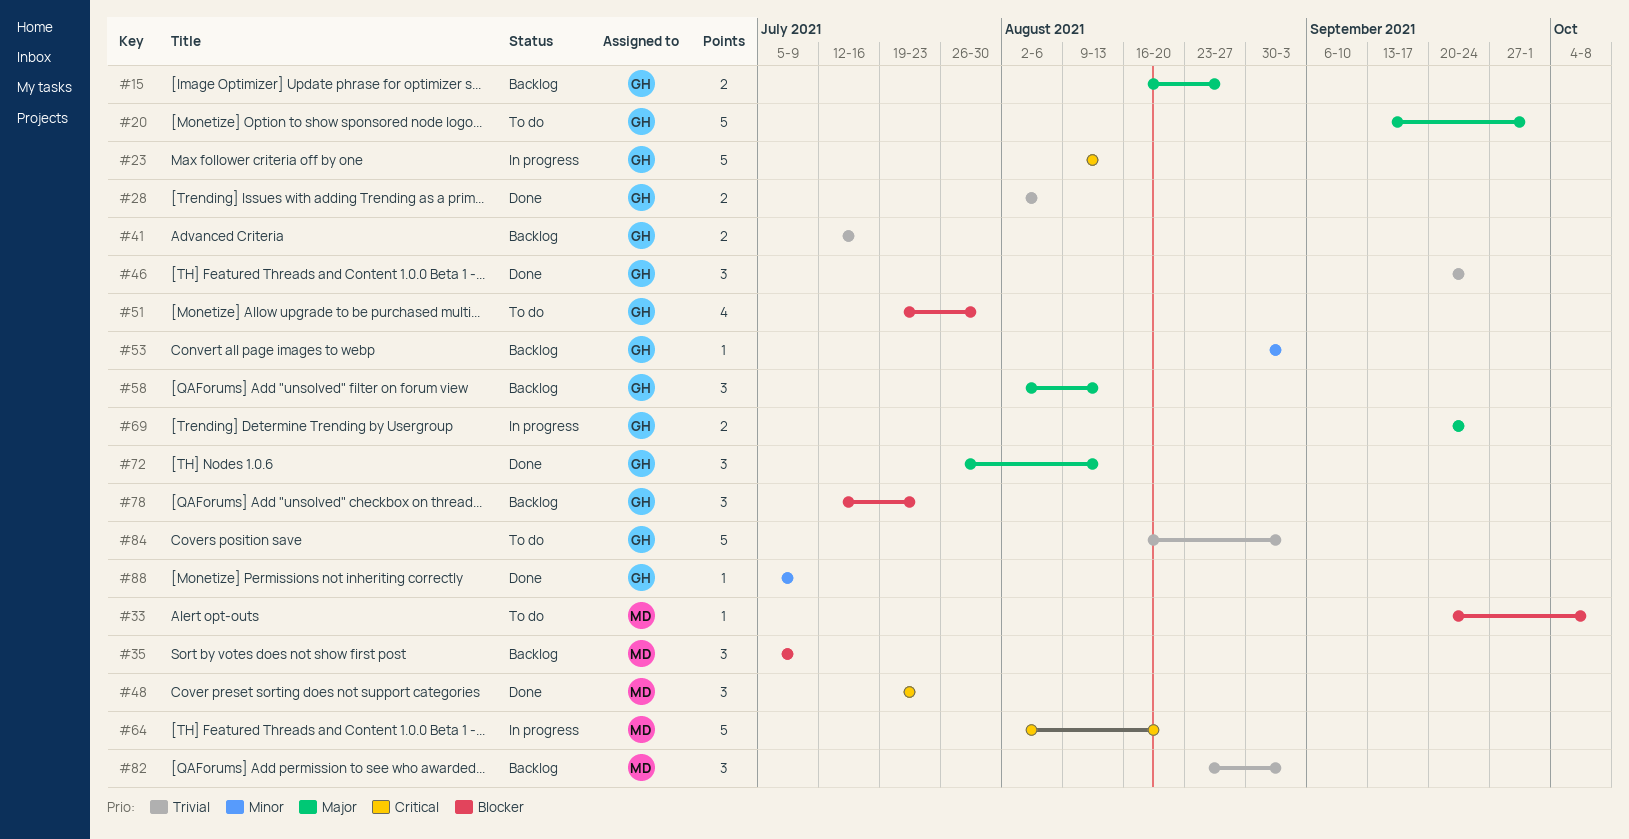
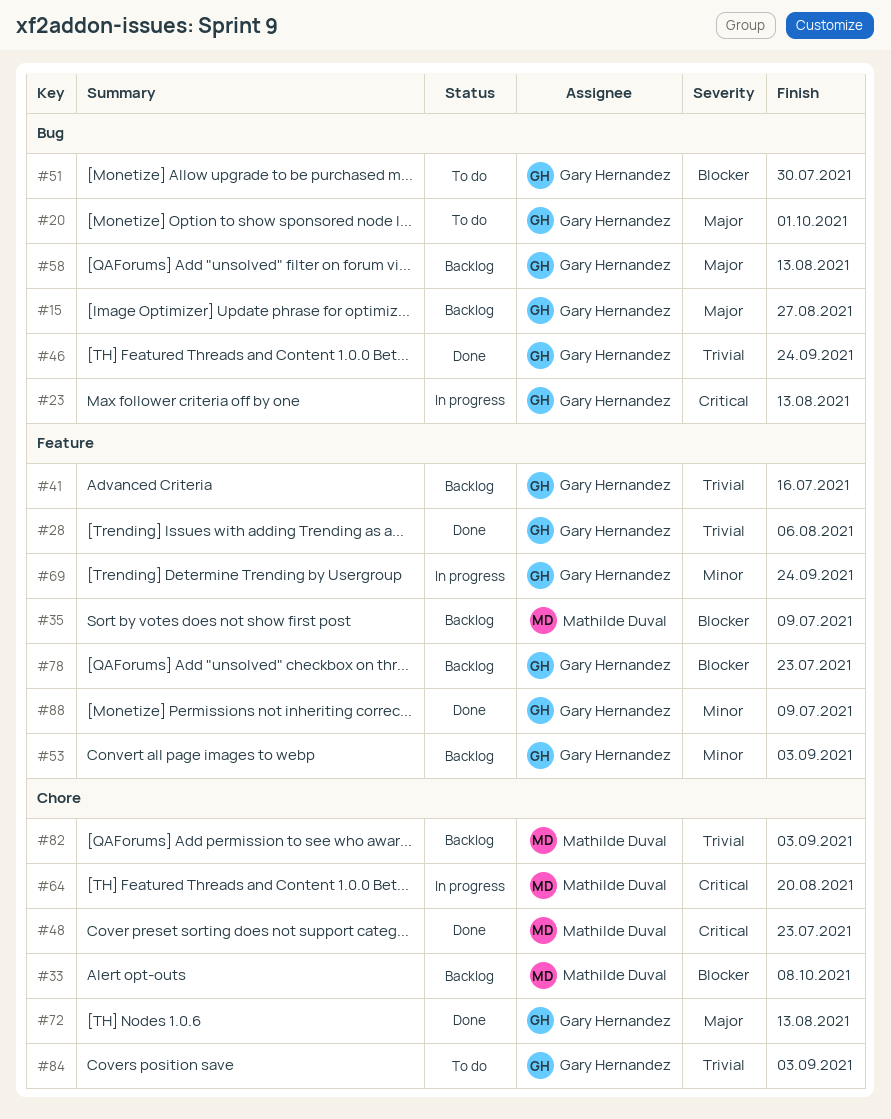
#33, status: To do -> Backlog
#69, priority: Major -> Minor

